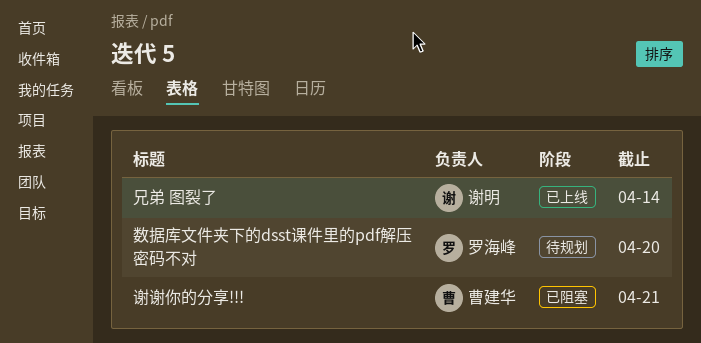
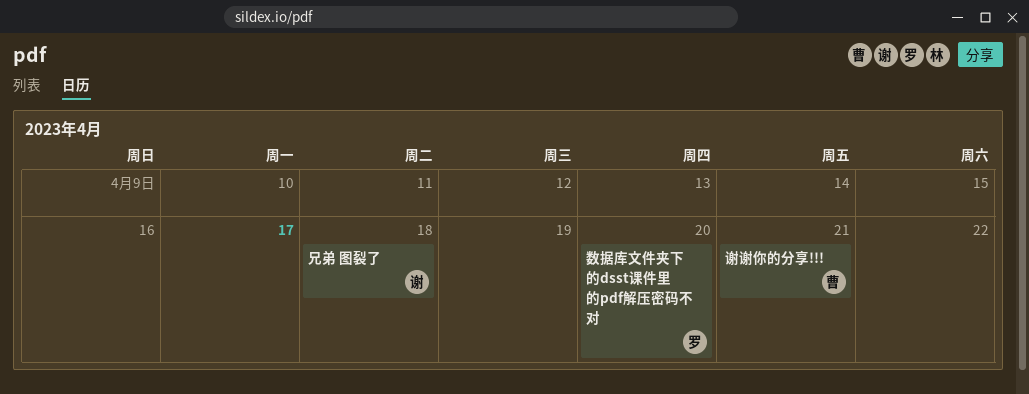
兄弟 图裂了, due: Apr 14 -> Apr 18

